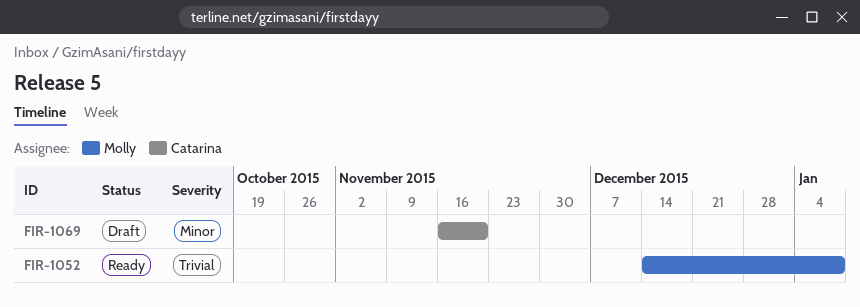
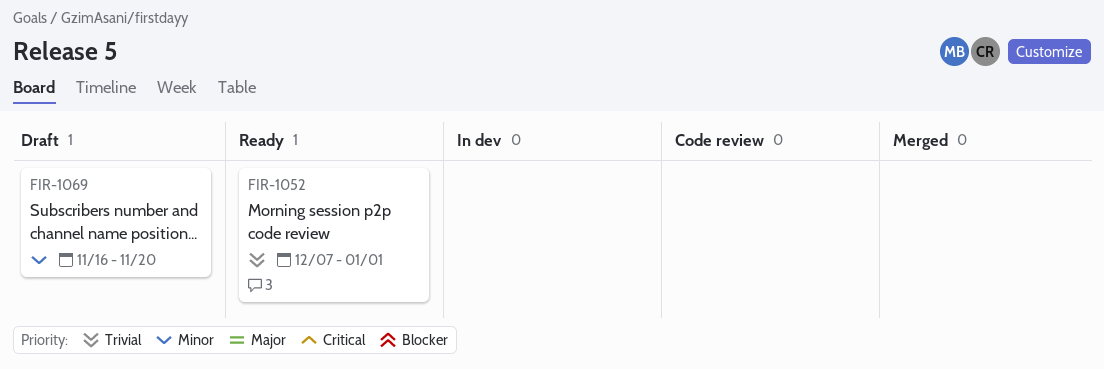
FIR-1052, start: Dec 14 -> Dec 7
FIR-1052, due: Jan 8 -> Jan 1

